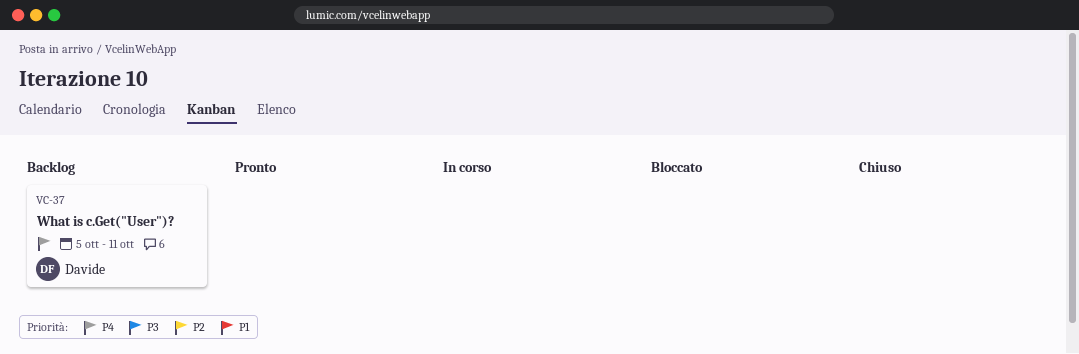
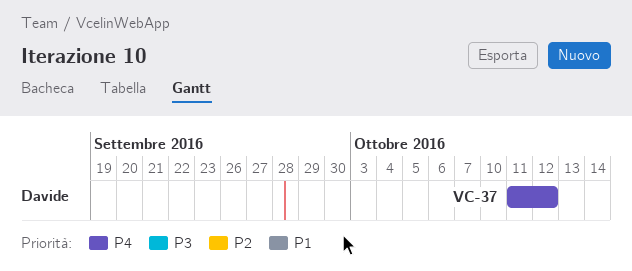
VC-37, start: Oct 5 -> Oct 11
VC-37, due: Oct 11 -> Oct 12

